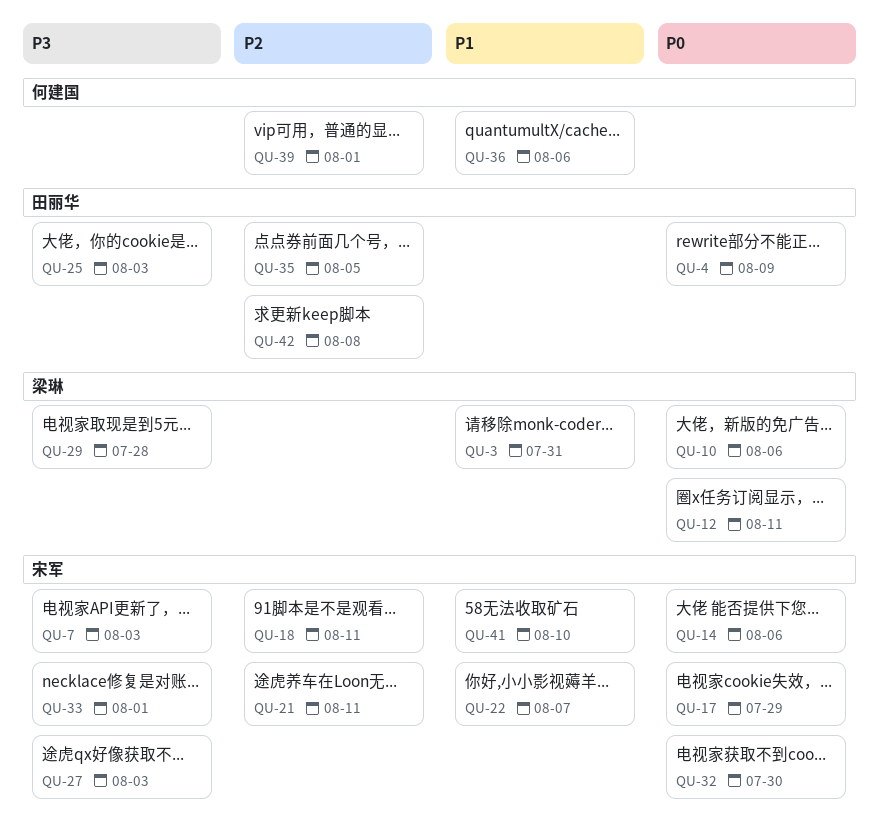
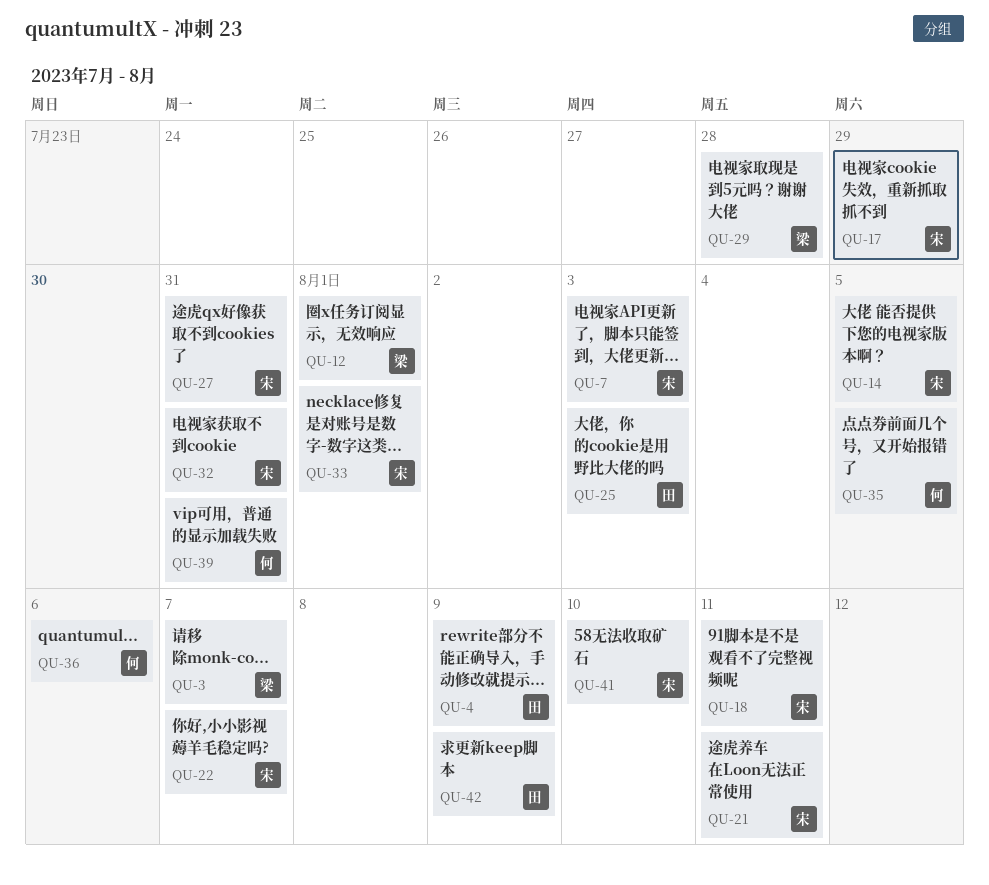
QU-3, due: Jul 31 -> Aug 7
QU-10: present -> none
QU-12, due: Aug 11 -> Aug 1
QU-14, due: Aug 6 -> Aug 5
QU-27, due: Aug 3 -> Jul 31
QU-32, due: Jul 30 -> Jul 31
QU-35, owner: 田丽华 -> 何建国
QU-39, due: Aug 1 -> Jul 31
QU-42, due: Aug 8 -> Aug 9

